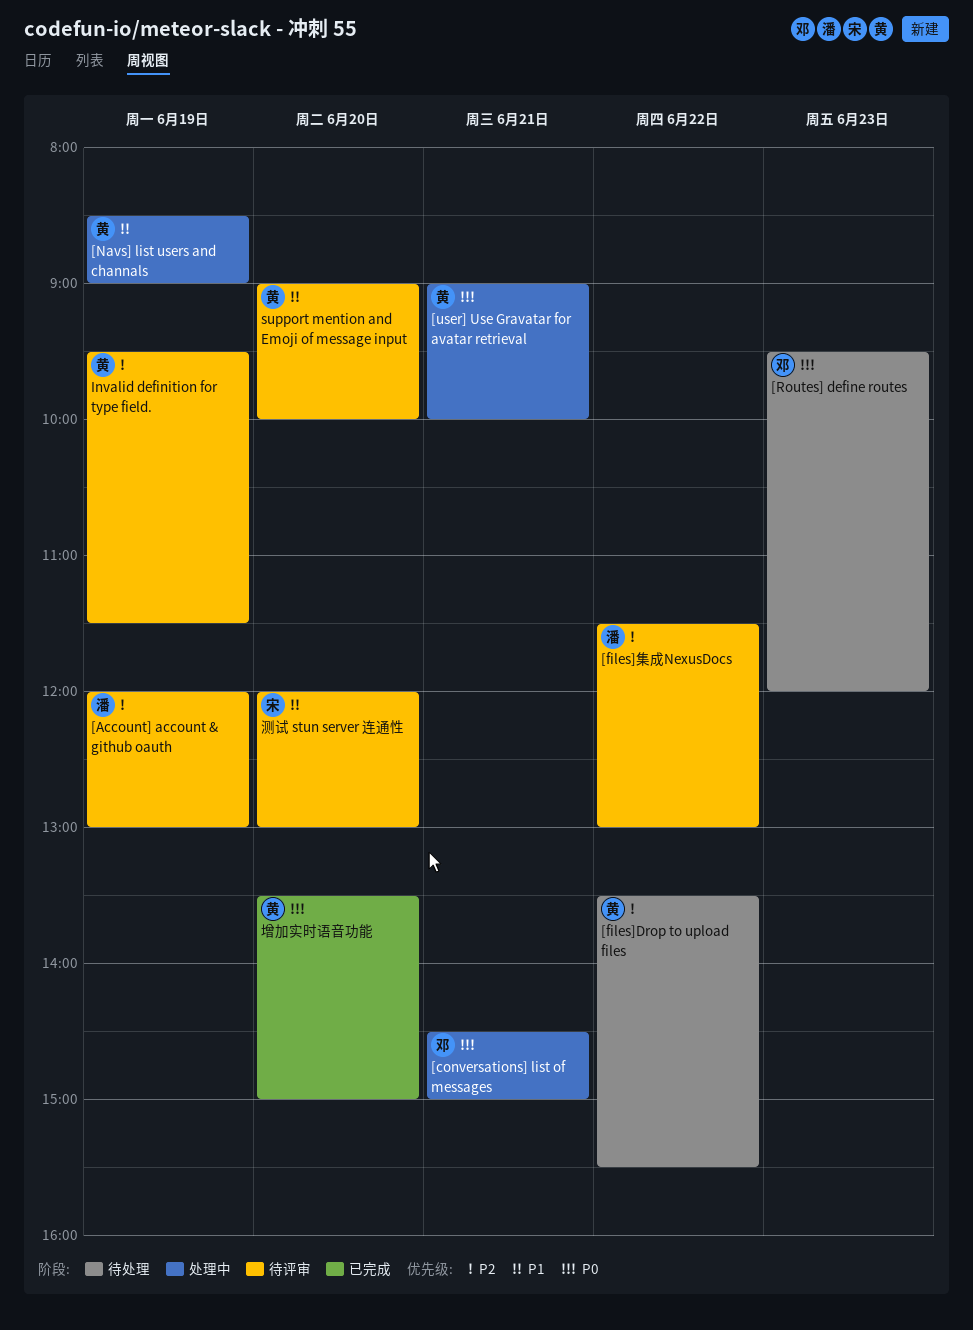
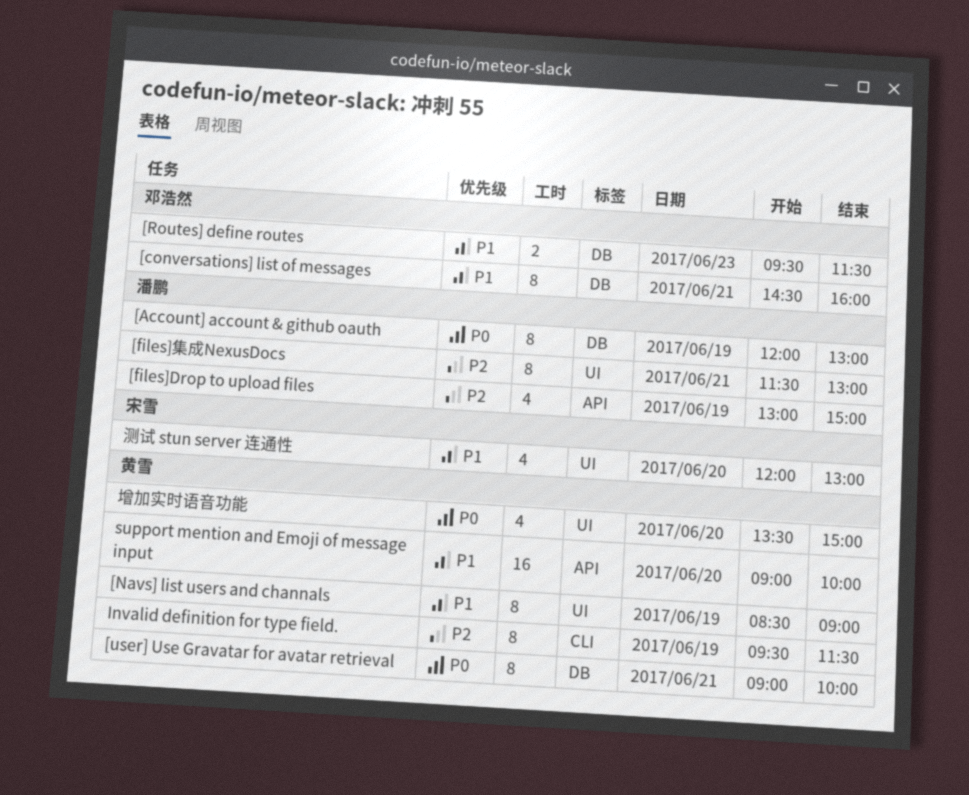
[Account] account & github oauth, priority: P2 -> P0
[conversations] list of messages, priority: P0 -> P1
[conversations] list of messages, ends: 15:00 -> 16:00
[files]Drop to upload files, owner: 黄雪 -> 潘鹏
[files]Drop to upload files, day: Jun 22 -> Jun 19
[files]Drop to upload files, begins: 13:30 -> 13:00
[files]Drop to upload files, ends: 15:30 -> 15:00
[files]集成NexusDocs, day: Jun 22 -> Jun 21
[Routes] define routes, priority: P0 -> P1
[Routes] define routes, ends: 12:00 -> 11:30

